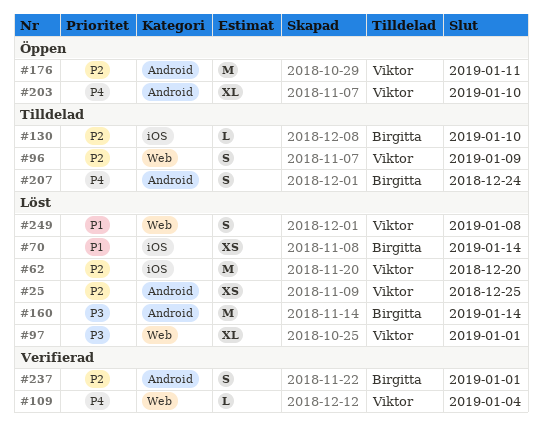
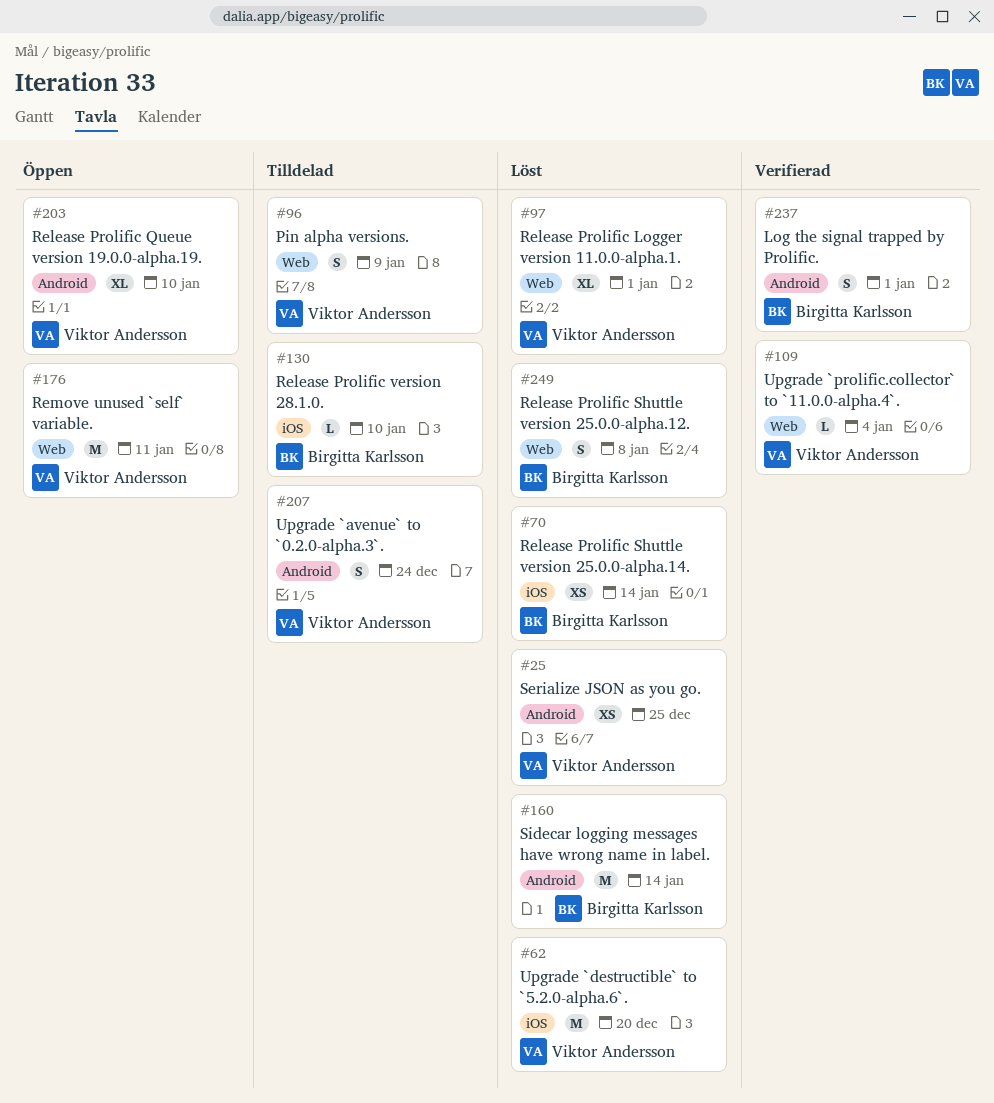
#176, label: Android -> Web
#207, owner: Birgitta Karlsson -> Viktor Andersson
#249, owner: Viktor Andersson -> Birgitta Karlsson

